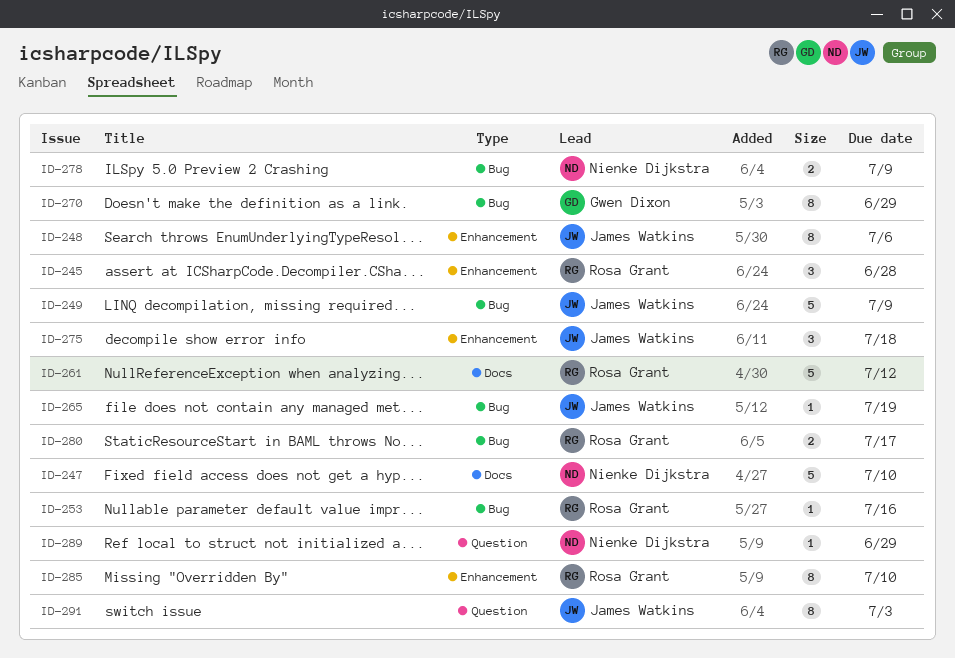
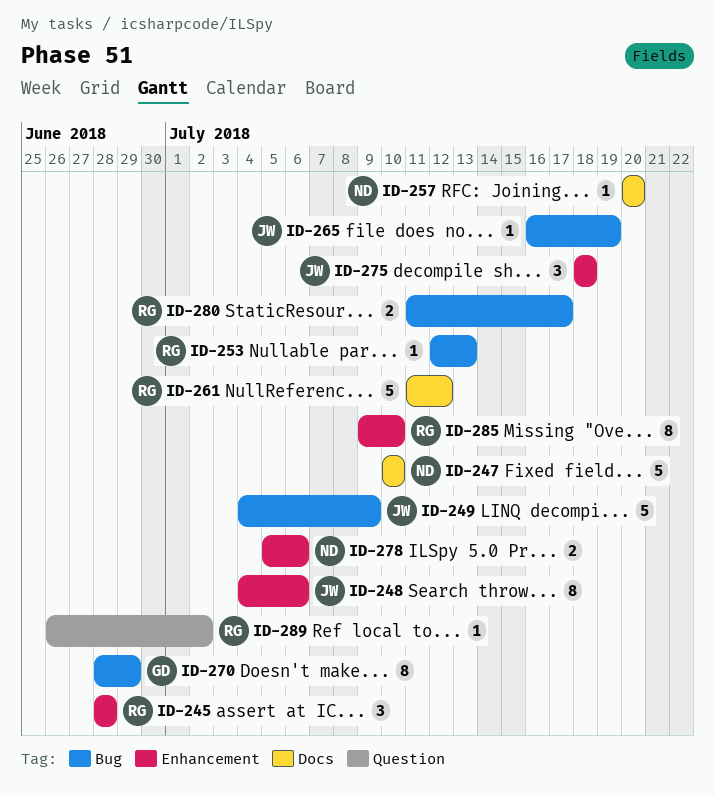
ID-253, due: Jul 16 -> Jul 13
ID-257: none -> present
ID-278, label: Bug -> Enhancement
ID-278, due: Jul 9 -> Jul 6
ID-289, owner: Nienke Dijkstra -> Rosa Grant
ID-289, due: Jun 29 -> Jul 2
ID-291: present -> none

